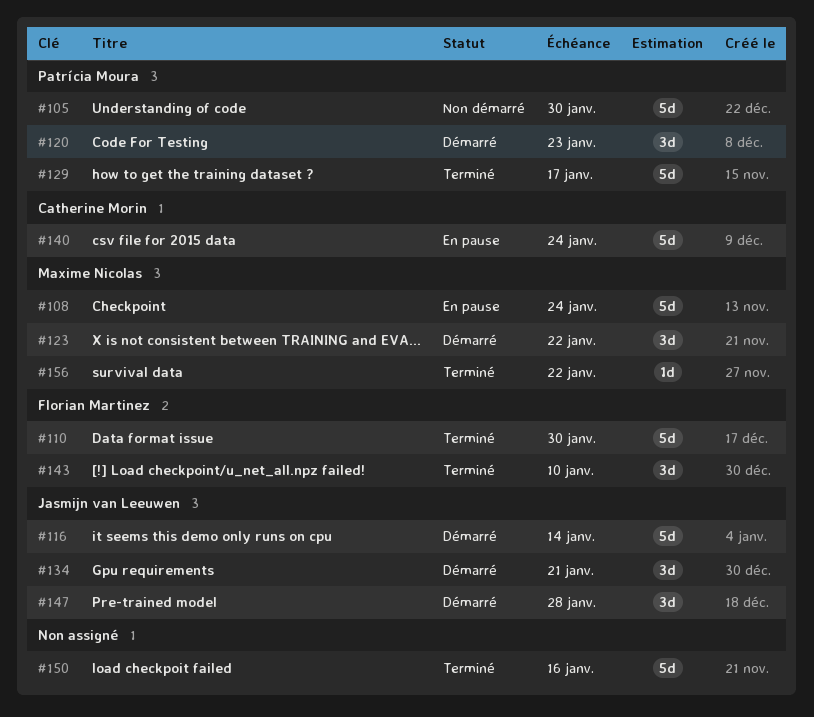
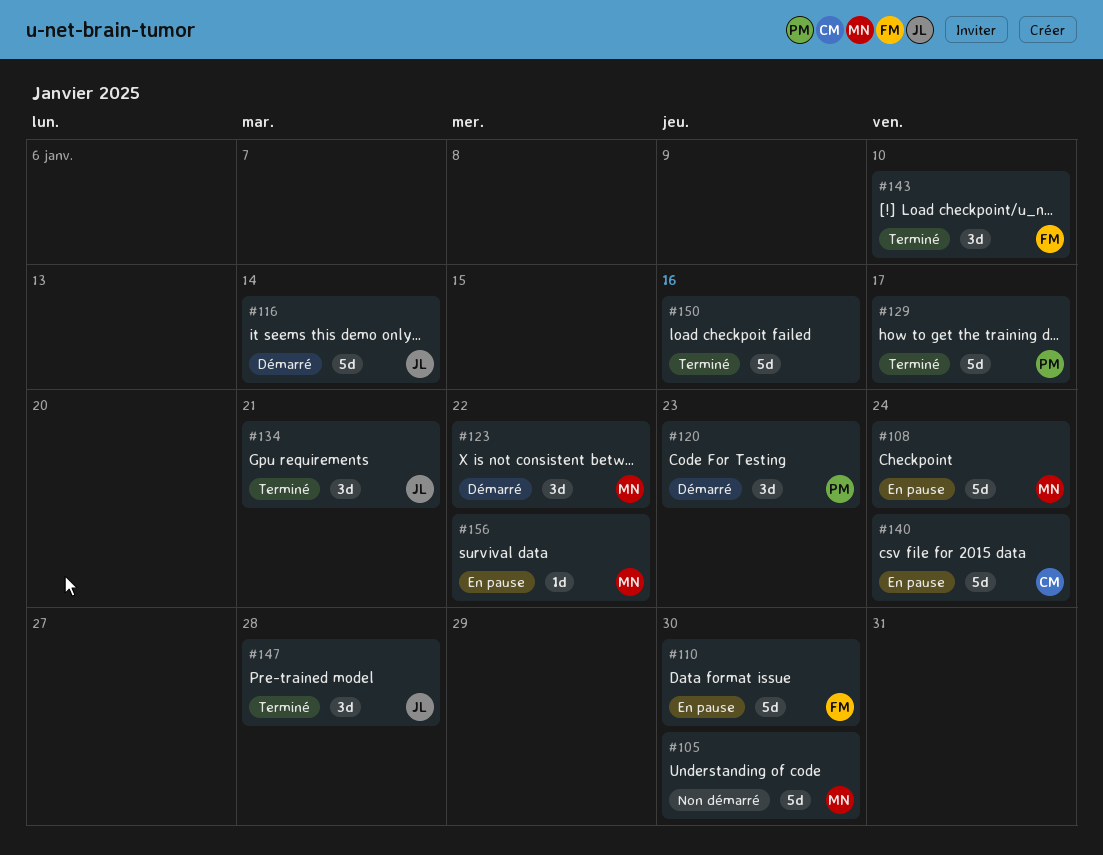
#105, owner: Patrícia Moura -> Maxime Nicolas
#110, status: Terminé -> En pause
#134, status: Démarré -> Terminé
#147, status: Démarré -> Terminé
#156, status: Terminé -> En pause

